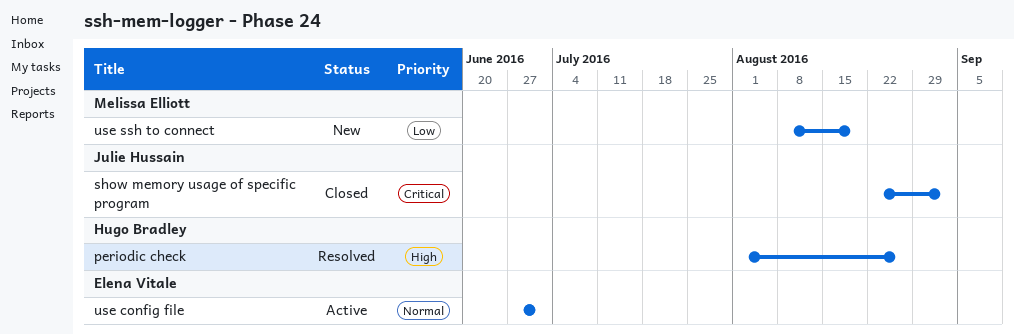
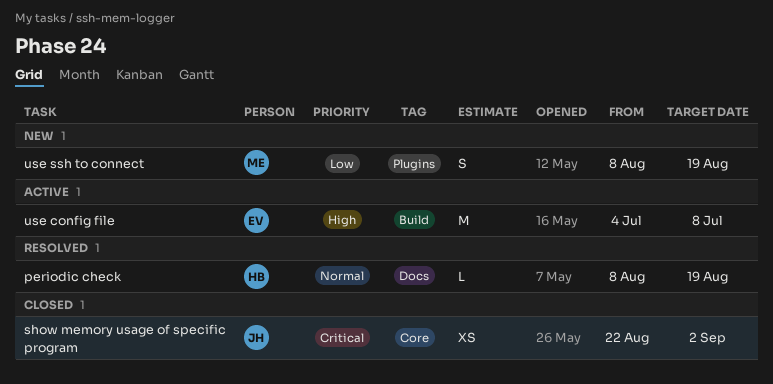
periodic check, priority: High -> Normal
periodic check, start: Aug 1 -> Aug 8
periodic check, due: Aug 26 -> Aug 19
use config file, priority: Normal -> High
use config file, start: Jun 27 -> Jul 4
use config file, due: Jul 1 -> Jul 8

